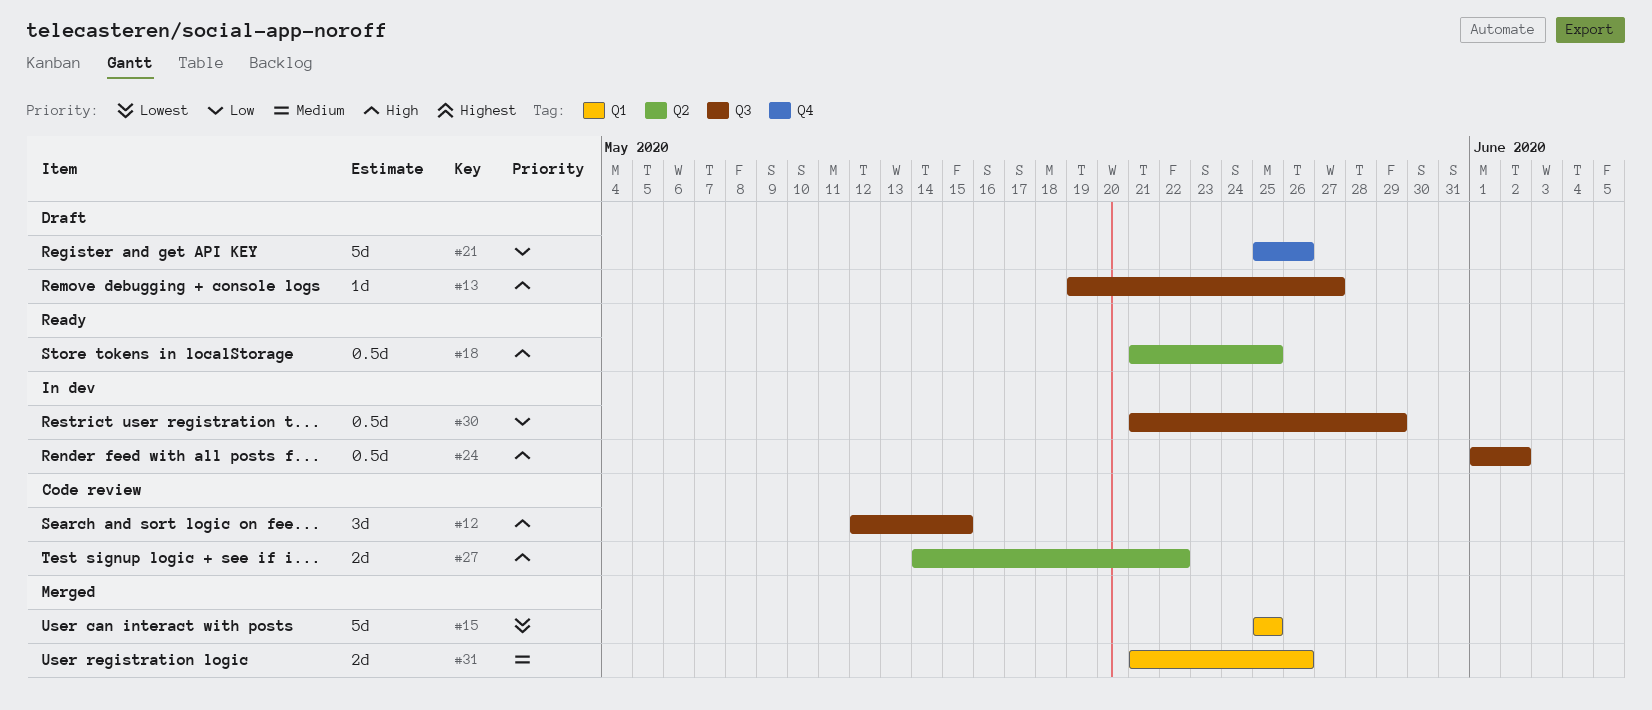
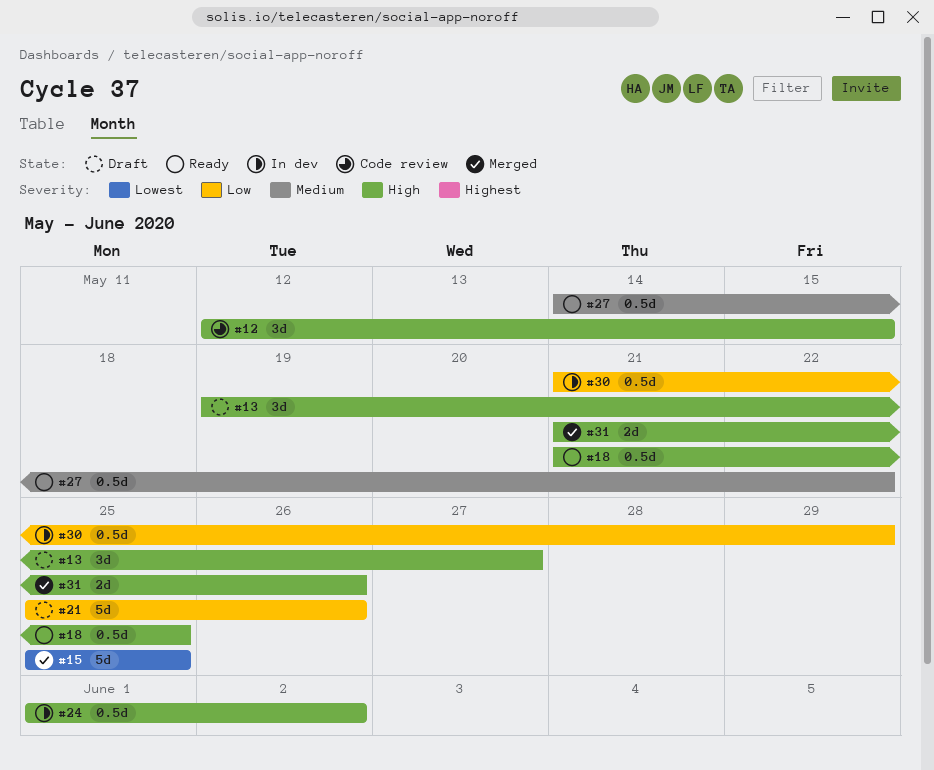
#13, estimate: 1d -> 3d
#27, status: Code review -> Ready
#27, priority: High -> Medium
#27, estimate: 2d -> 0.5d
#31, priority: Medium -> High

